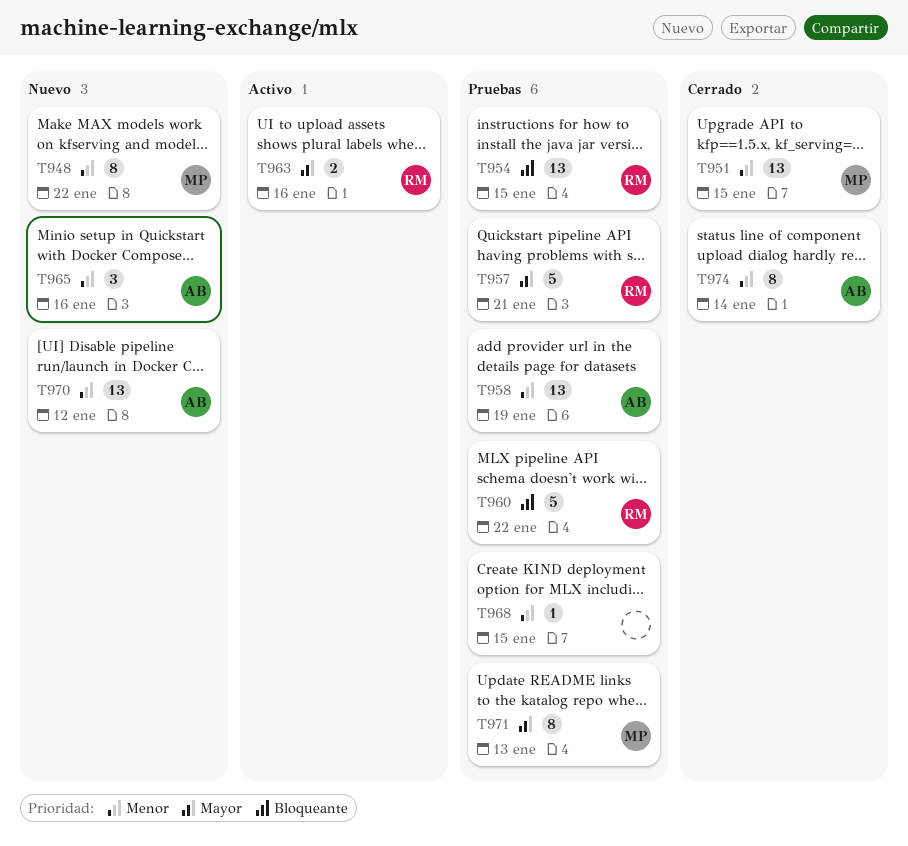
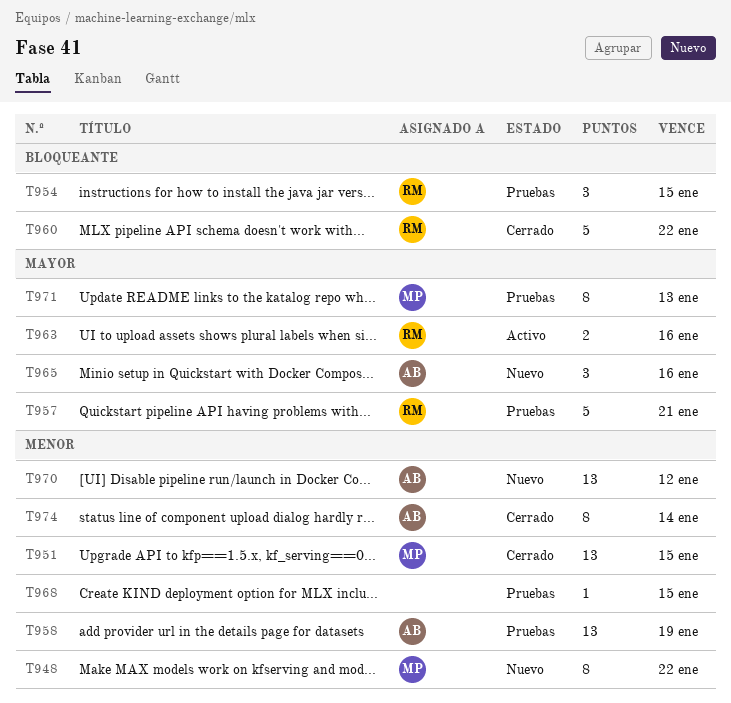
T954, estimate: 13 -> 3
T960, status: Pruebas -> Cerrado
T965, priority: Menor -> Mayor

